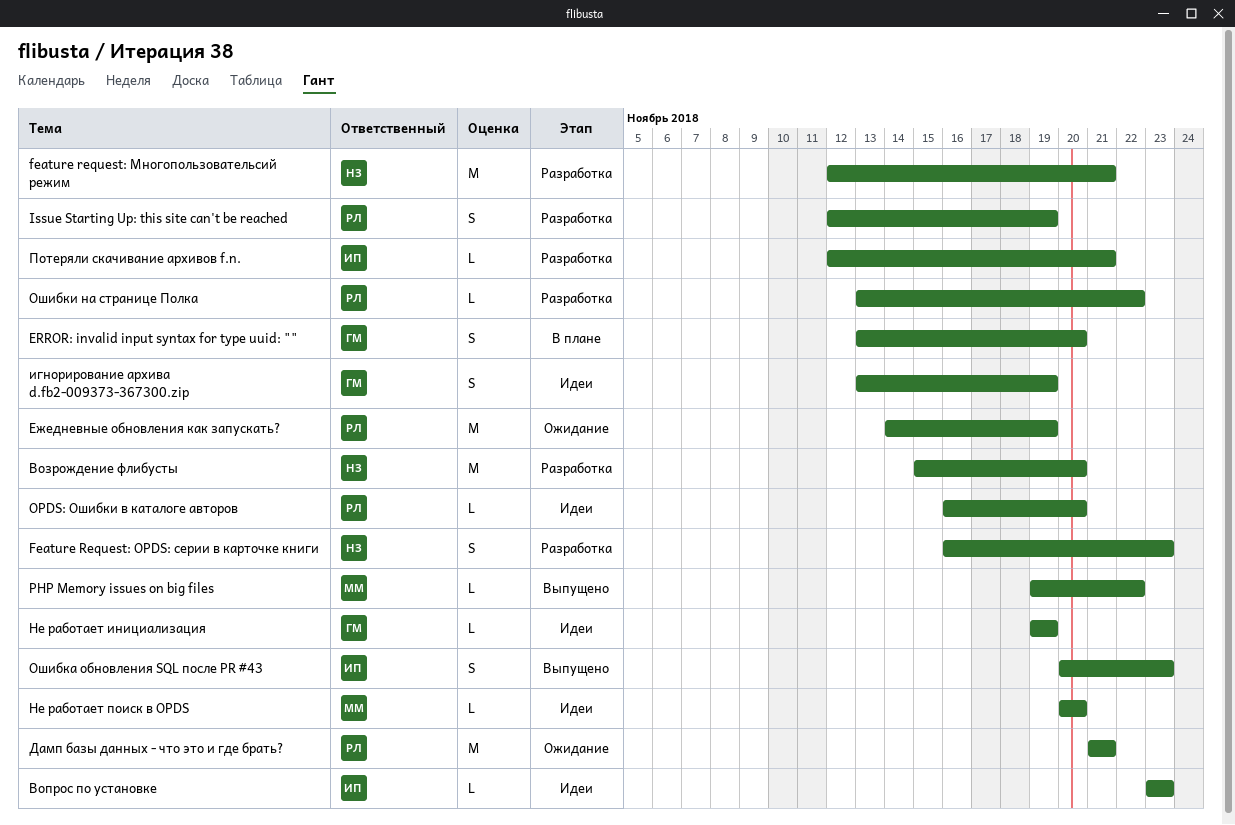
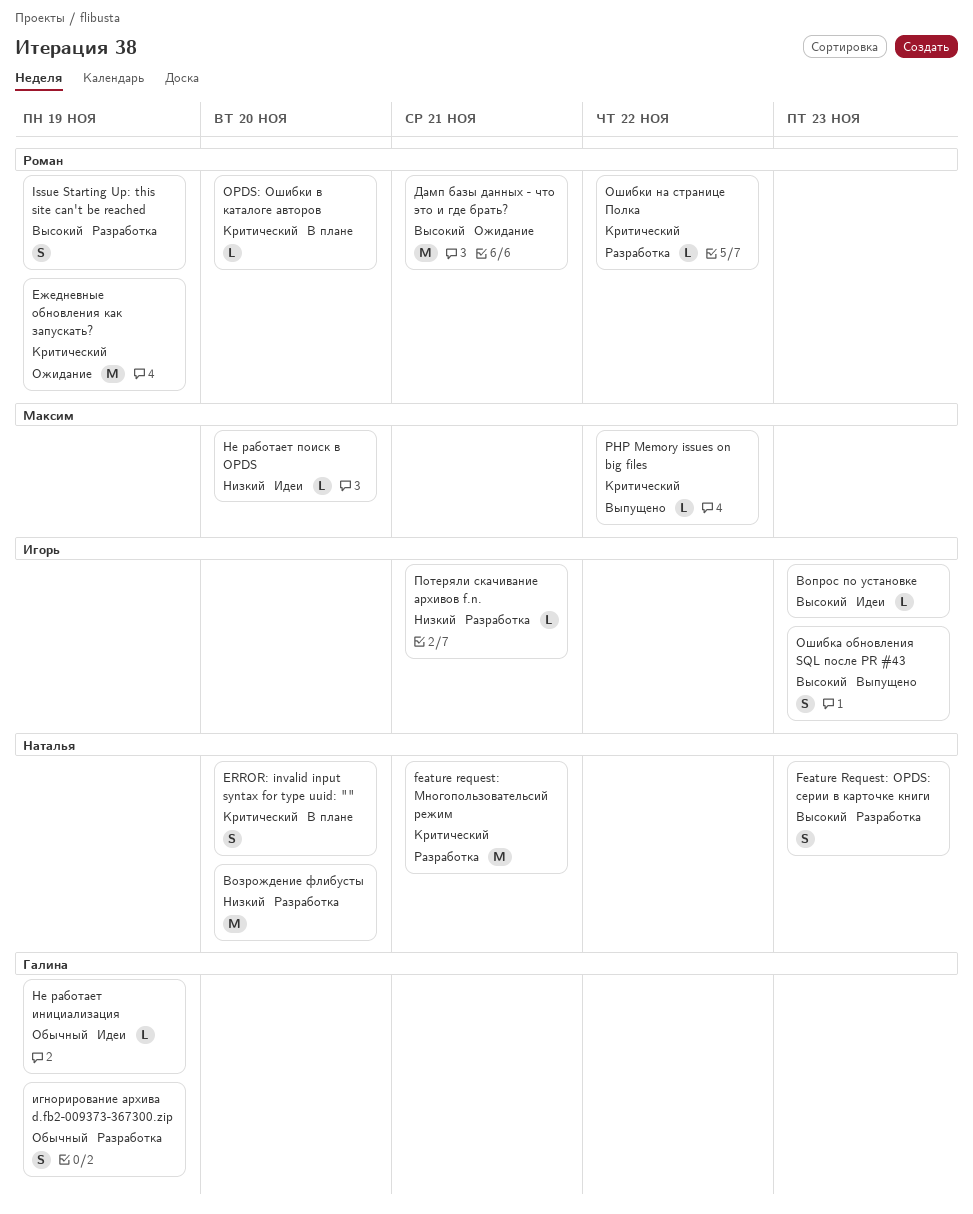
ERROR: invalid input syntax for type uuid: "", owner: Галина -> Наталья
OPDS: Ошибки в каталоге авторов, status: Идеи -> В плане
игнорирование архива d.fb2-009373-367300.zip, status: Идеи -> Разработка

